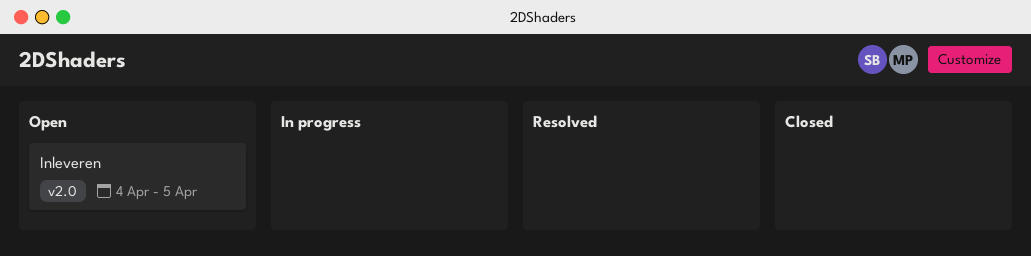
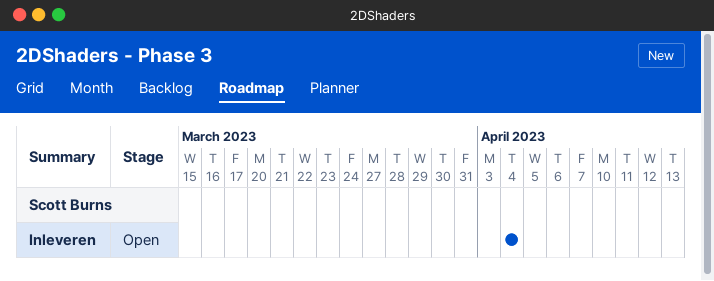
Inleveren, due: Apr 5 -> Apr 4

